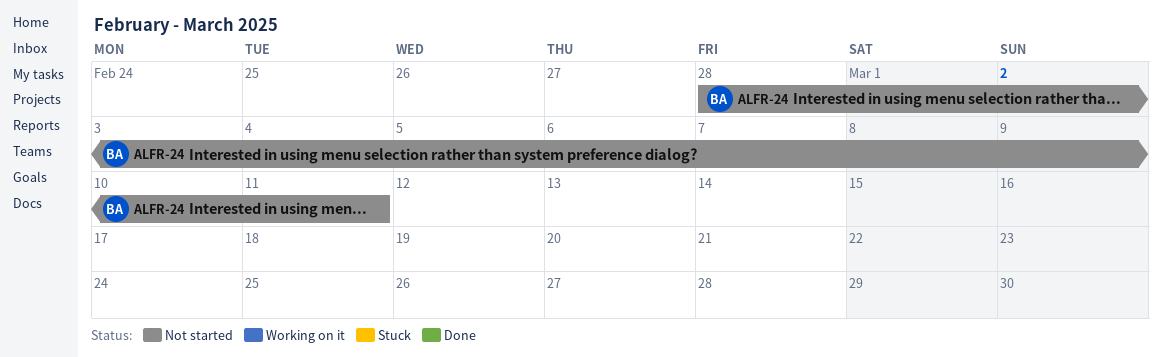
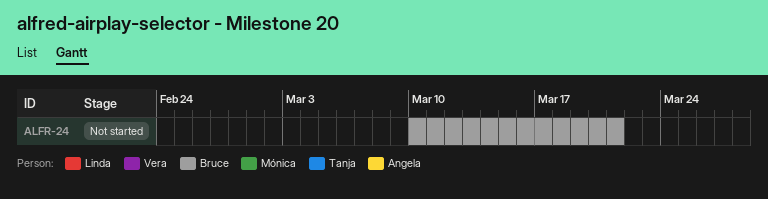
ALFR-24, start: Feb 28 -> Mar 10
ALFR-24, due: Mar 11 -> Mar 21

